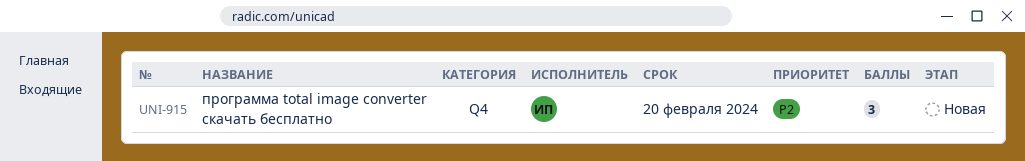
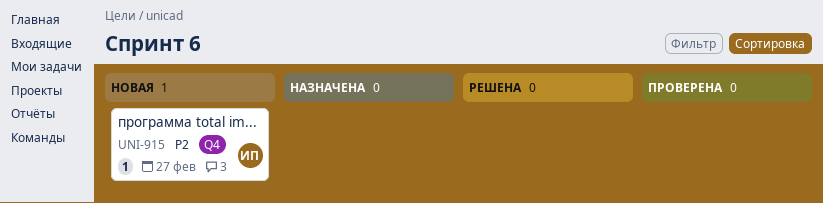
UNI-915, estimate: 3 -> 1
UNI-915, due: Feb 20 -> Feb 27

